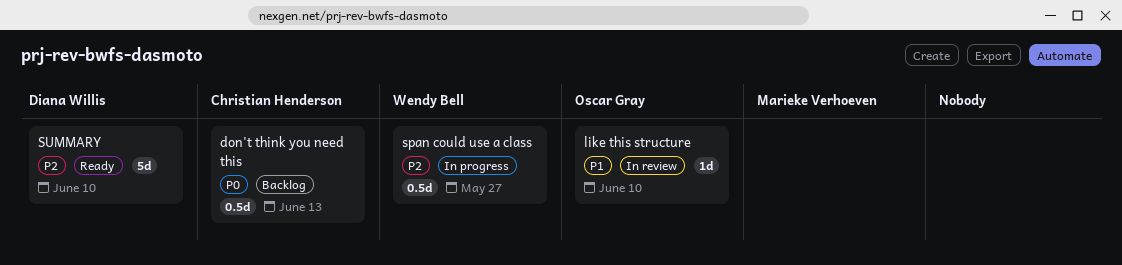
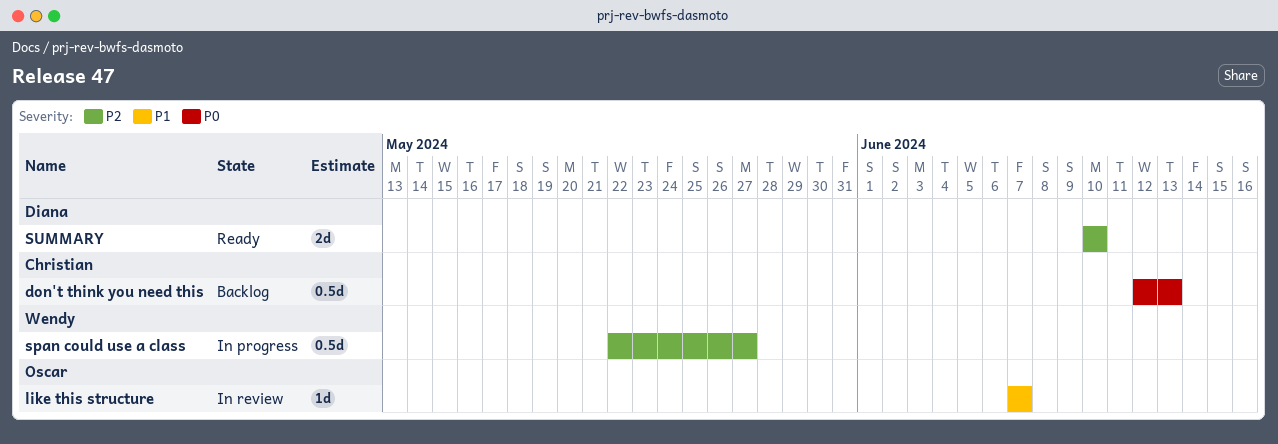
like this structure, due: Jun 10 -> Jun 7
SUMMARY, estimate: 5d -> 2d

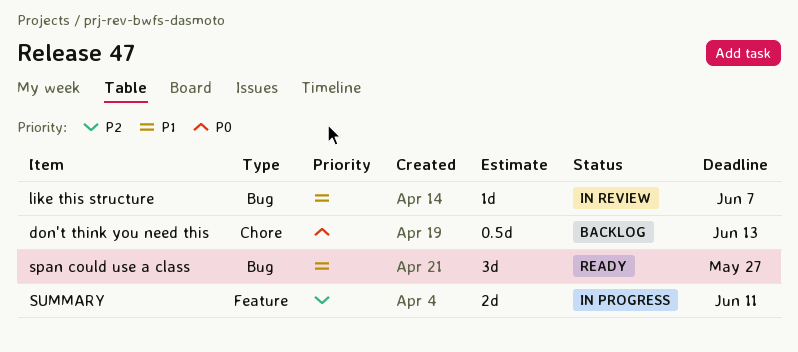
span could use a class, status: In progress -> Ready
span could use a class, priority: P2 -> P1
span could use a class, estimate: 0.5d -> 3d
SUMMARY, status: Ready -> In progress
SUMMARY, due: Jun 10 -> Jun 11

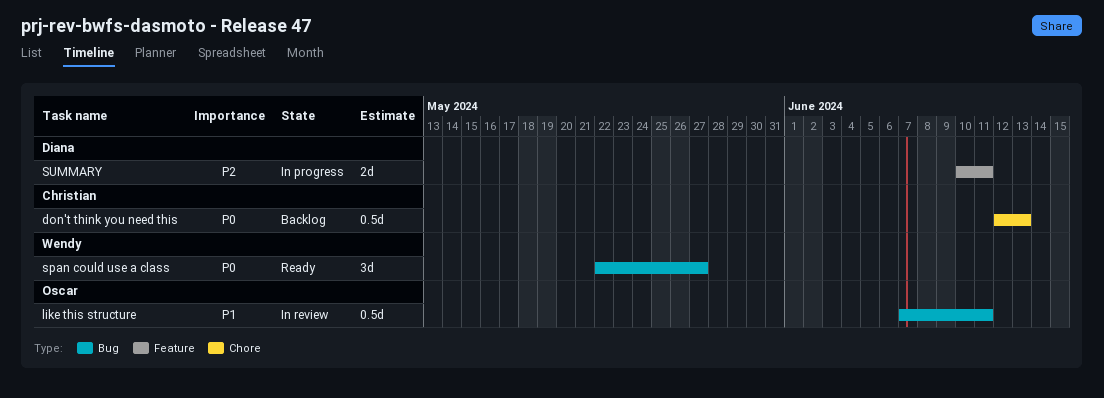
like this structure, estimate: 1d -> 0.5d
like this structure, due: Jun 7 -> Jun 11
span could use a class, priority: P1 -> P0

